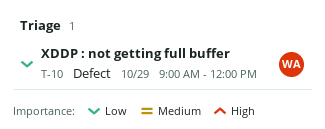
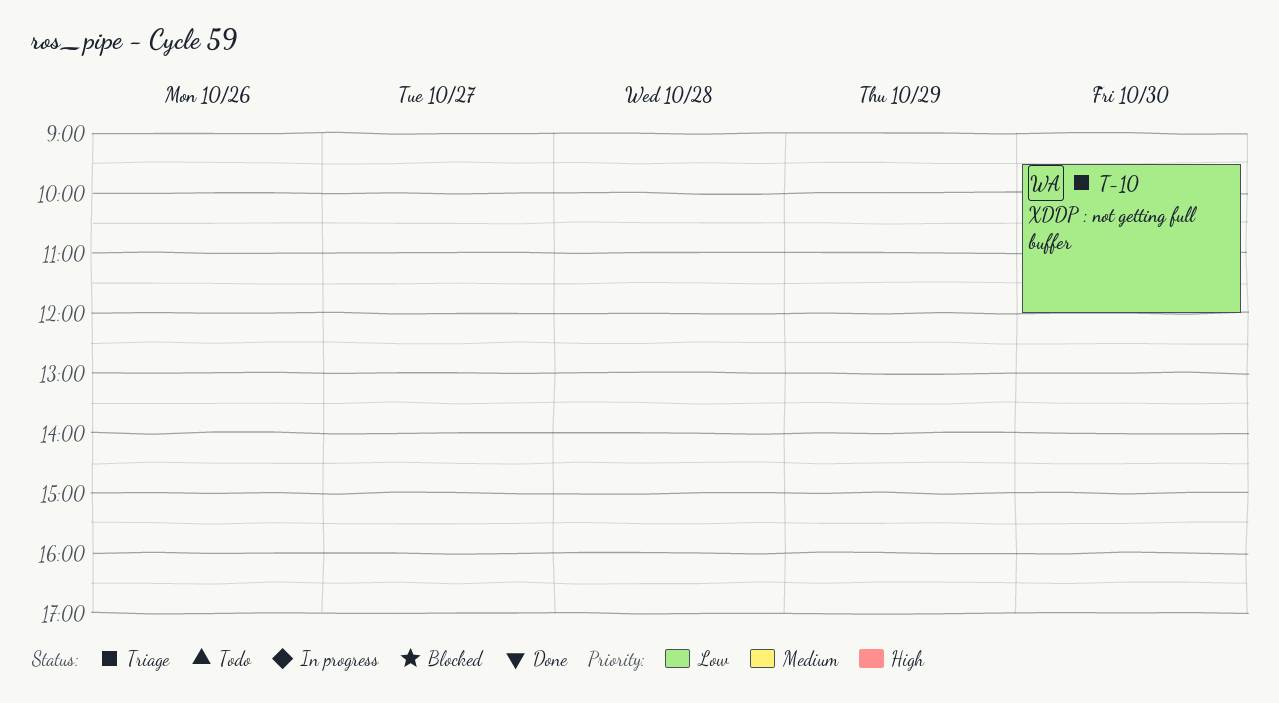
T-10, day: Oct 29 -> Oct 30
T-10, begins: 09:00 -> 09:30

